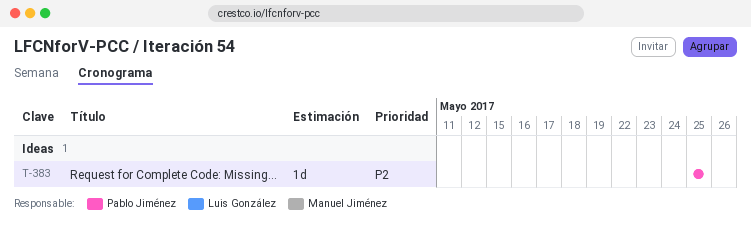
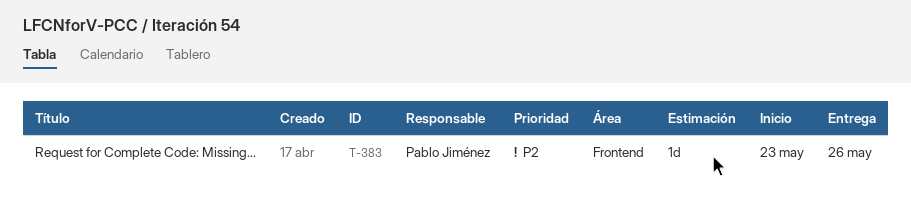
T-383, start: May 25 -> May 23
T-383, due: May 25 -> May 26

